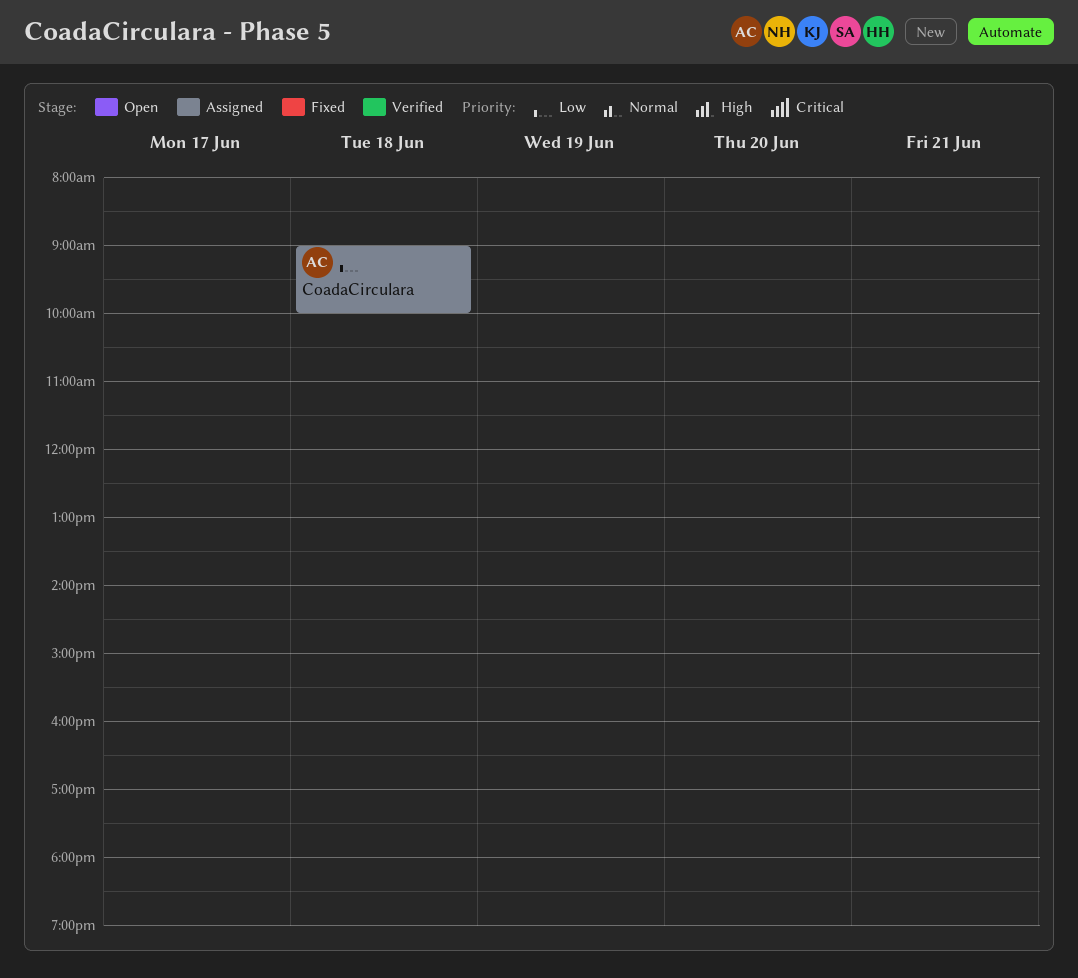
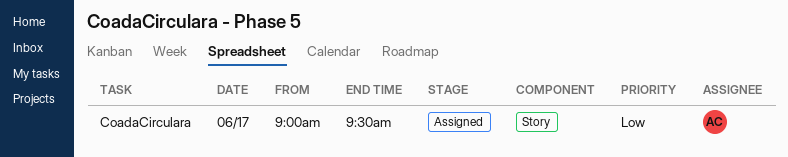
CoadaCirculara, day: Jun 18 -> Jun 17
CoadaCirculara, ends: 10:00 -> 09:30

